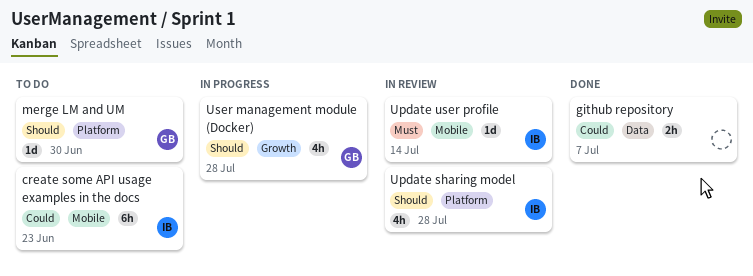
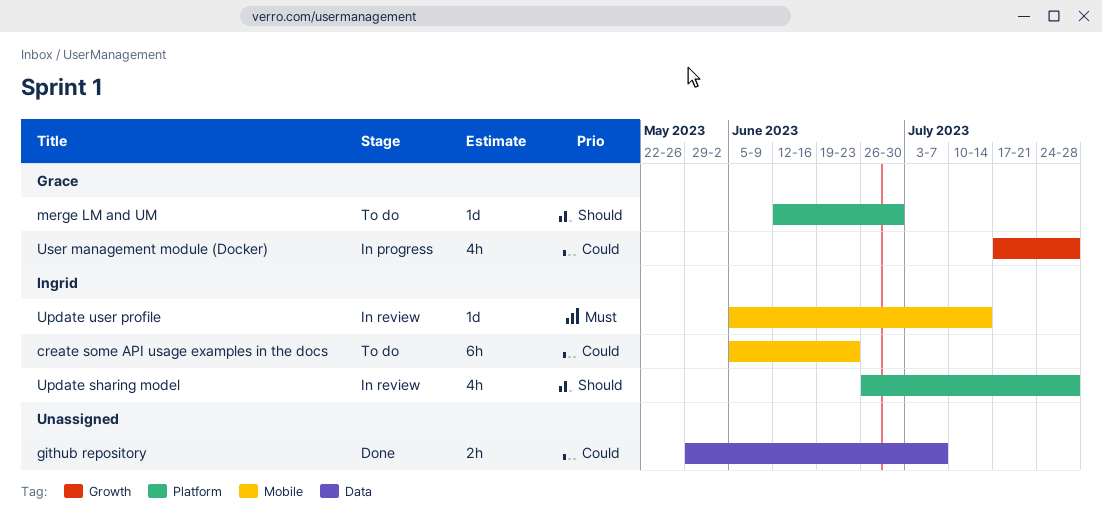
User management module (Docker), priority: Should -> Could

